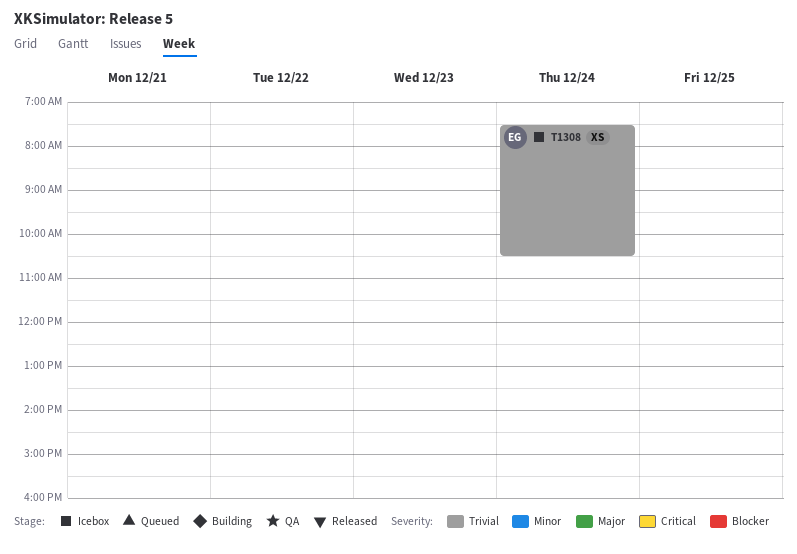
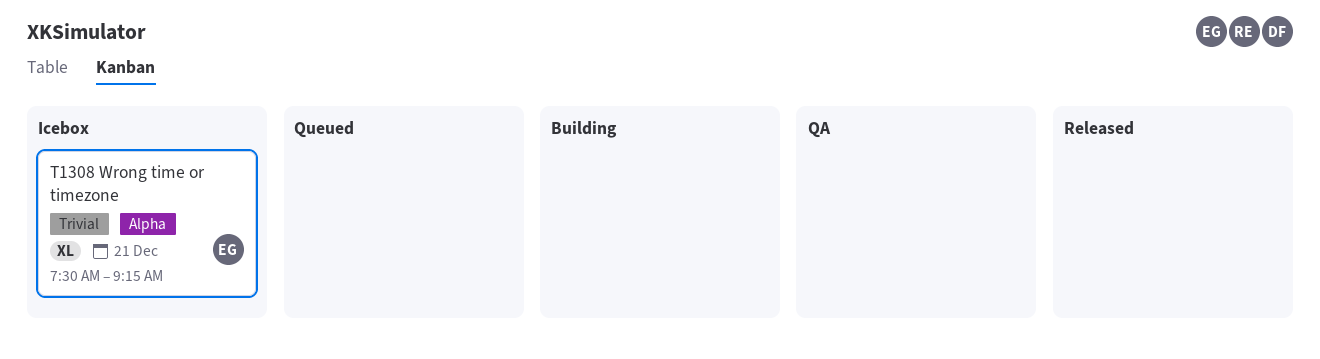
T1308, estimate: XS -> XL
T1308, day: Dec 24 -> Dec 21
T1308, ends: 10:30 -> 09:15

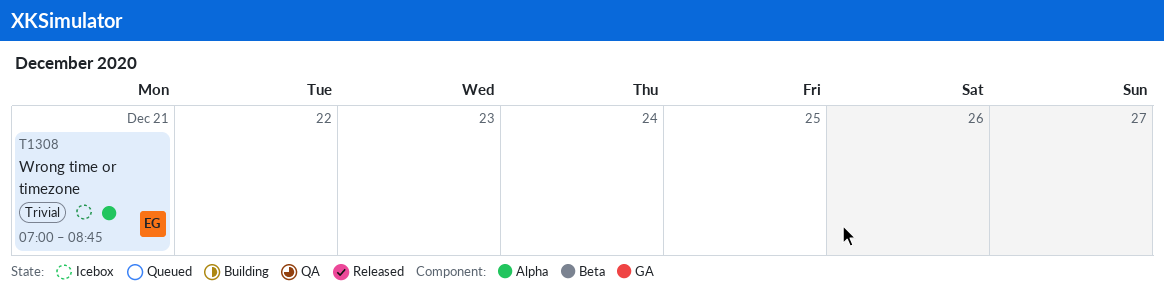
T1308, begins: 07:30 -> 07:00
T1308, ends: 09:15 -> 08:45

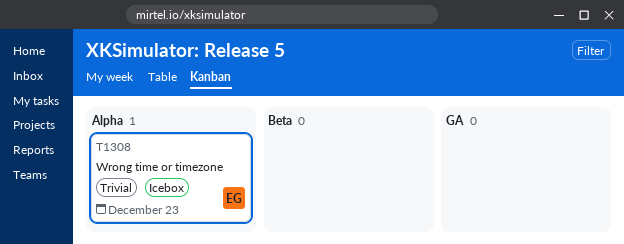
T1308, day: Dec 21 -> Dec 23

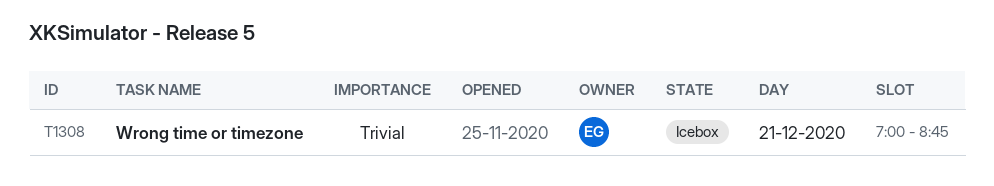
T1308, day: Dec 23 -> Dec 21

